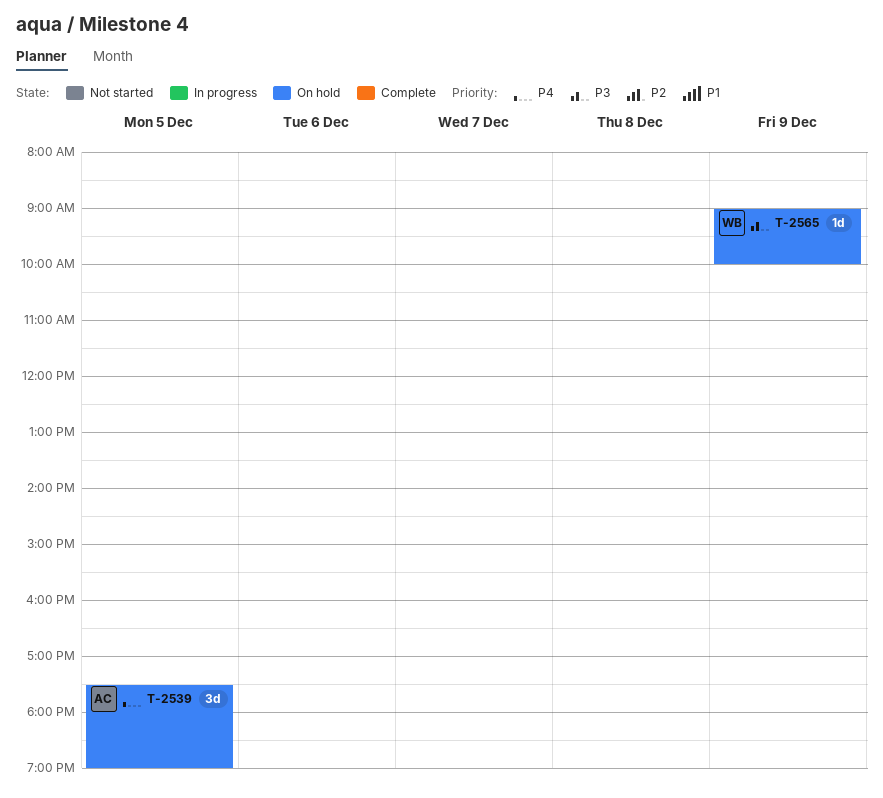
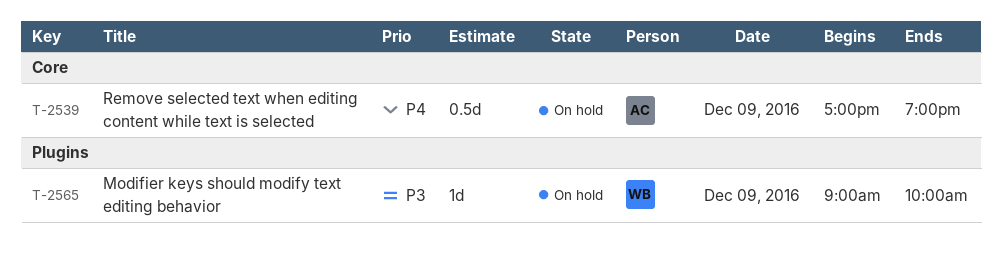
T-2539, estimate: 3d -> 0.5d
T-2539, day: Dec 5 -> Dec 9
T-2539, begins: 17:30 -> 17:00

